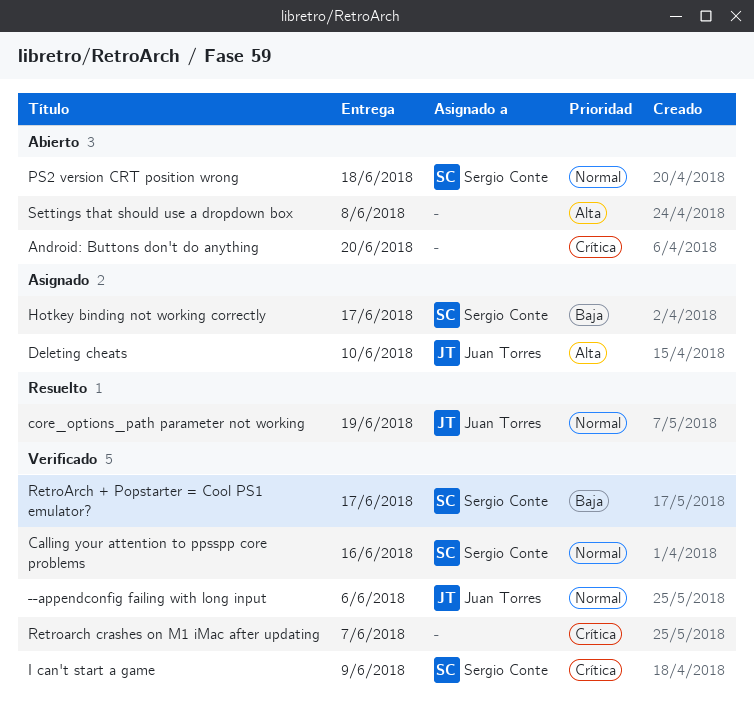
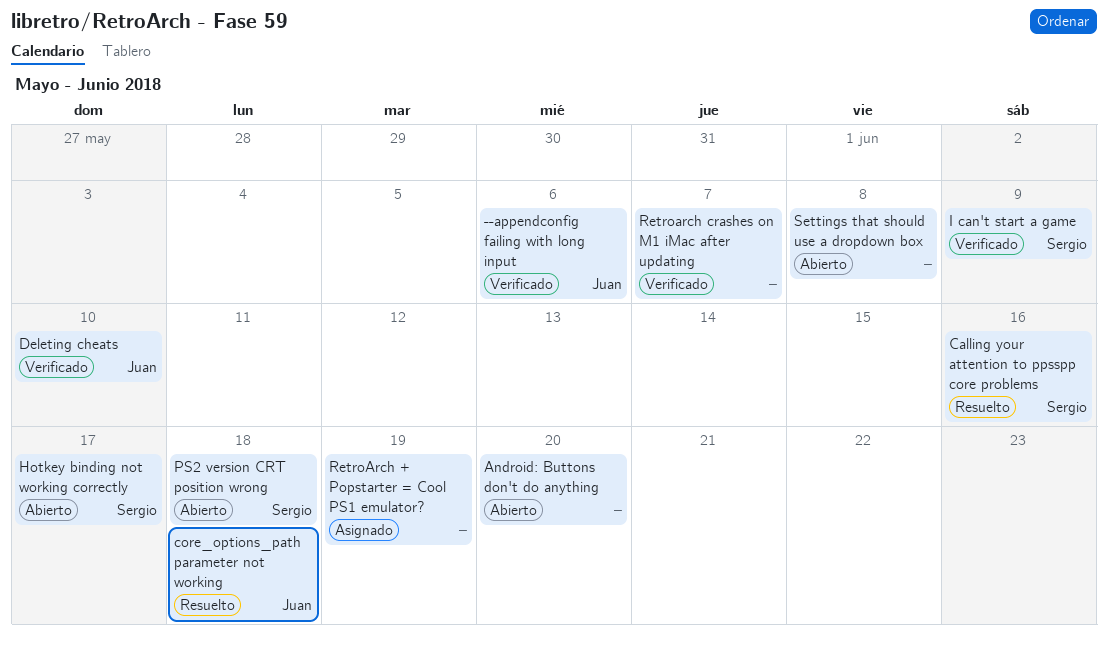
Calling your attention to ppsspp core problems, status: Verificado -> Resuelto
core_options_path parameter not working, due: Jun 19 -> Jun 18
Deleting cheats, status: Asignado -> Verificado
Hotkey binding not working correctly, status: Asignado -> Abierto
RetroArch + Popstarter = Cool PS1 emulator?, status: Verificado -> Asignado
RetroArch + Popstarter = Cool PS1 emulator?, owner: Sergio Conte -> none
RetroArch + Popstarter = Cool PS1 emulator?, due: Jun 17 -> Jun 19

